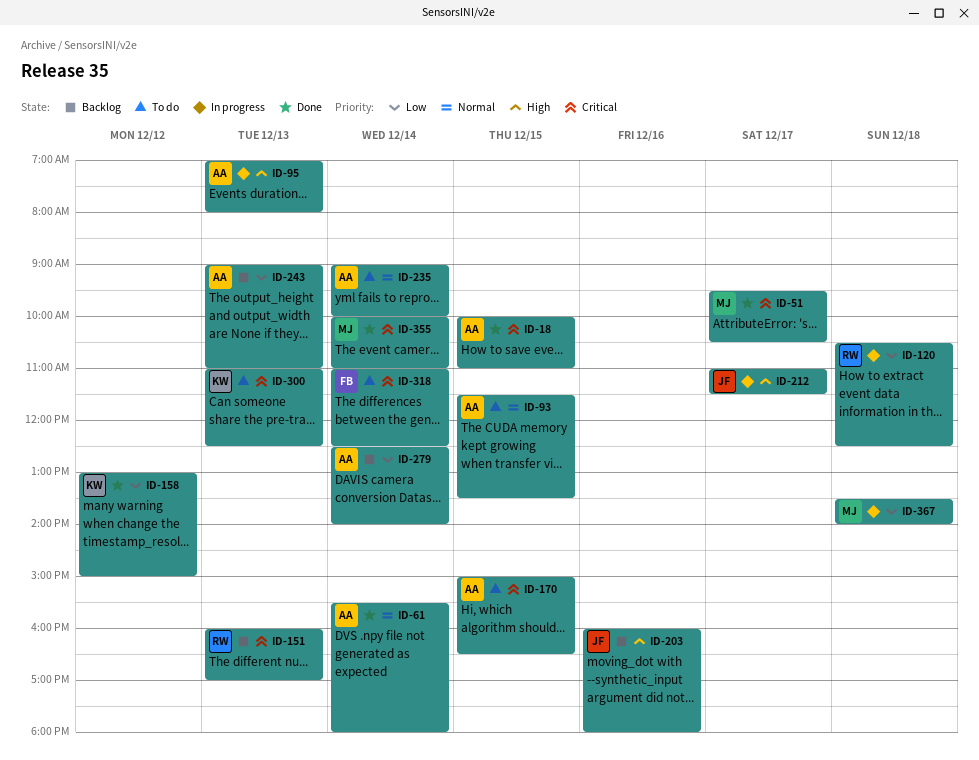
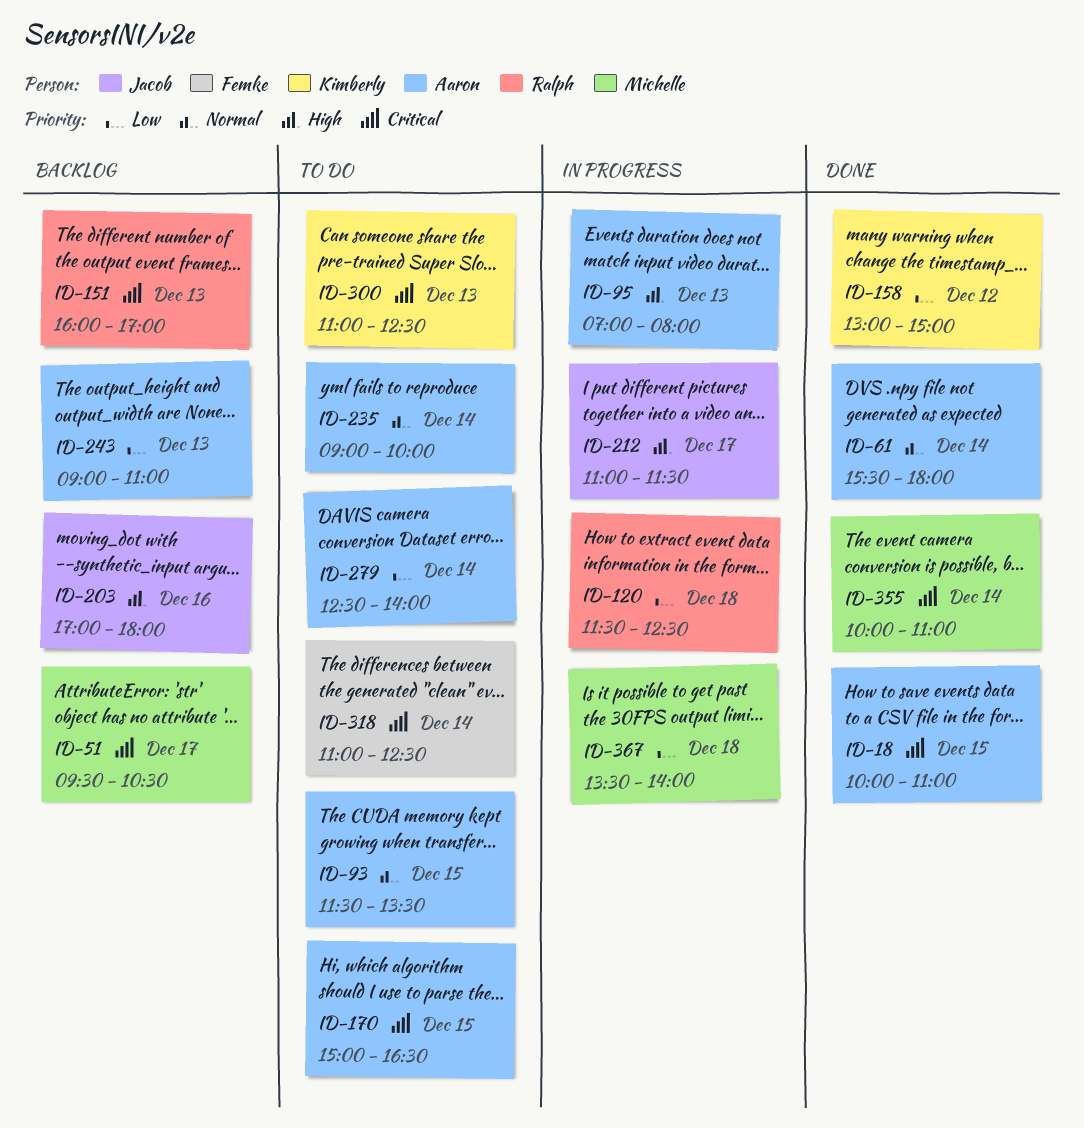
ID-51, status: Done -> Backlog
ID-120, begins: 10:30 -> 11:30
ID-203, begins: 16:00 -> 17:00
ID-279, status: Backlog -> To do

